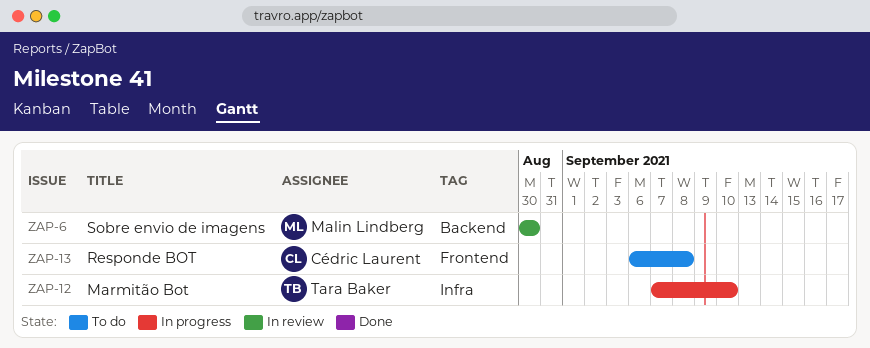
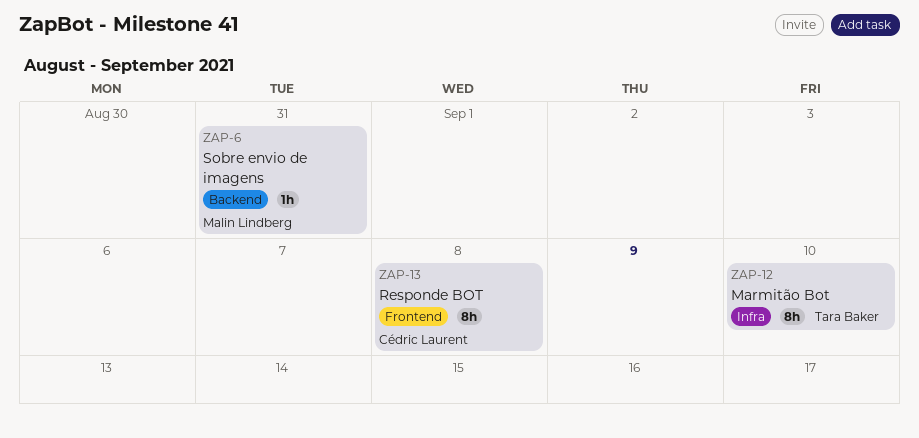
ZAP-6, due: Aug 30 -> Aug 31

